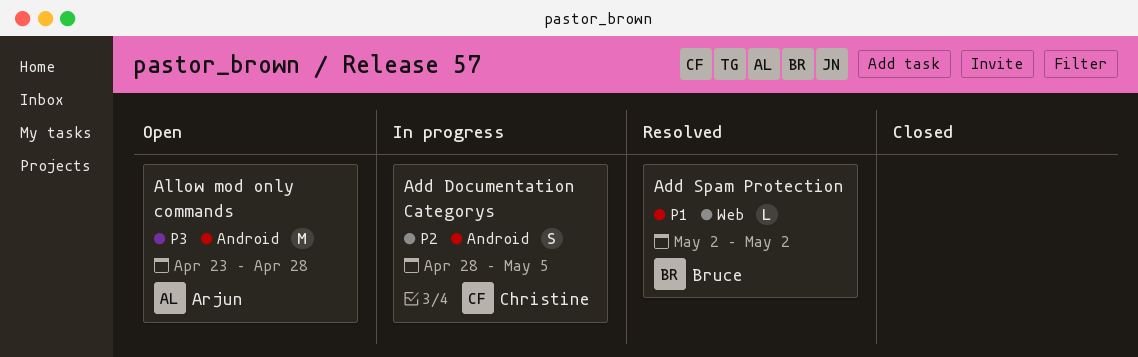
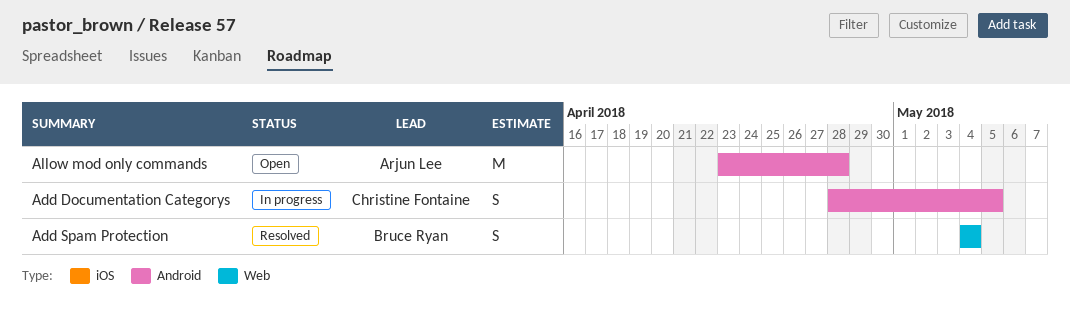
Add Spam Protection, estimate: L -> S
Add Spam Protection, start: May 2 -> May 4
Add Spam Protection, due: May 2 -> May 4

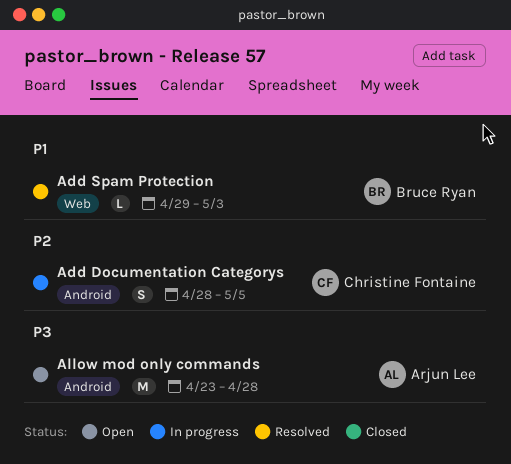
Add Spam Protection, estimate: S -> L
Add Spam Protection, start: May 4 -> Apr 29
Add Spam Protection, due: May 4 -> May 3

